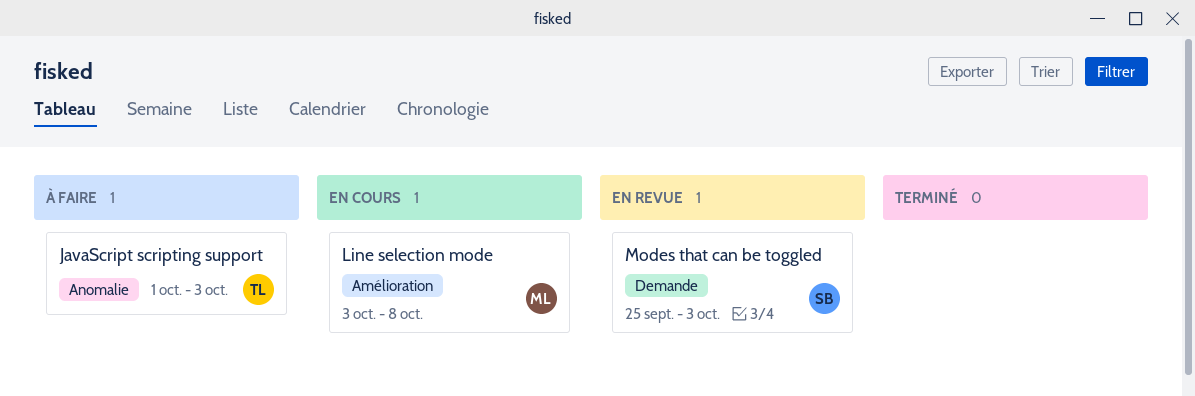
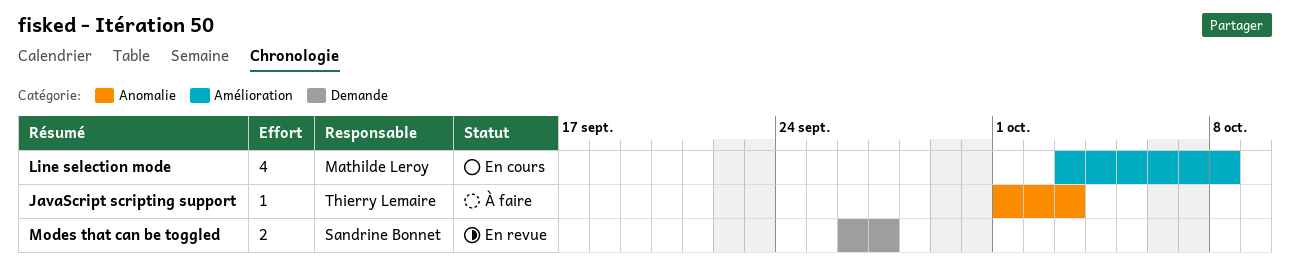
Modes that can be toggled, start: Sep 25 -> Sep 26
Modes that can be toggled, due: Oct 3 -> Sep 27

